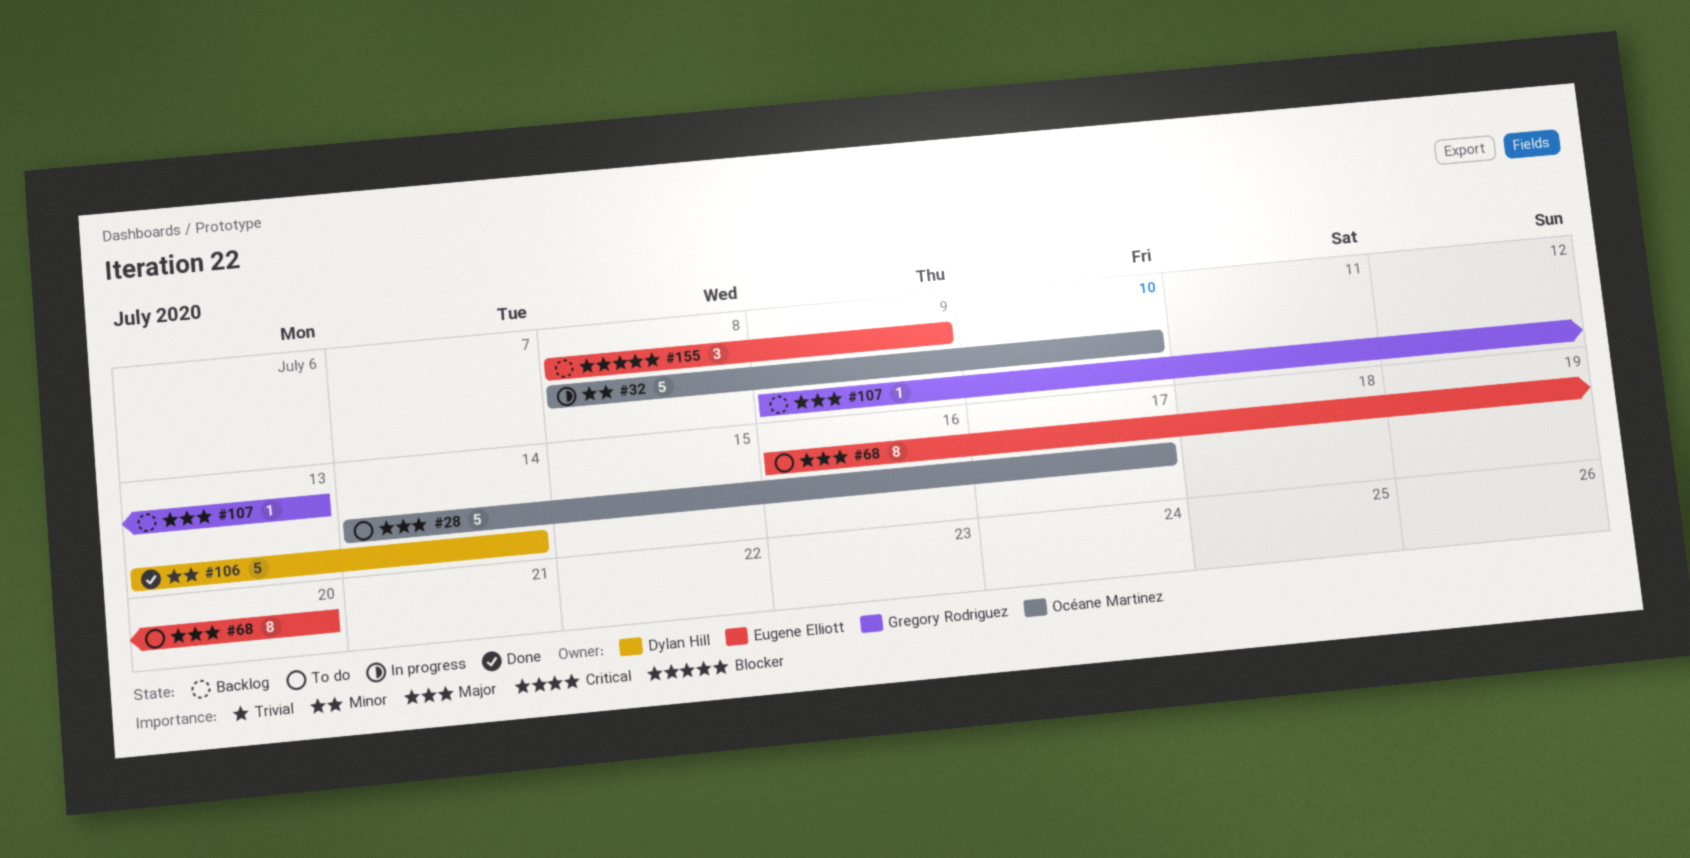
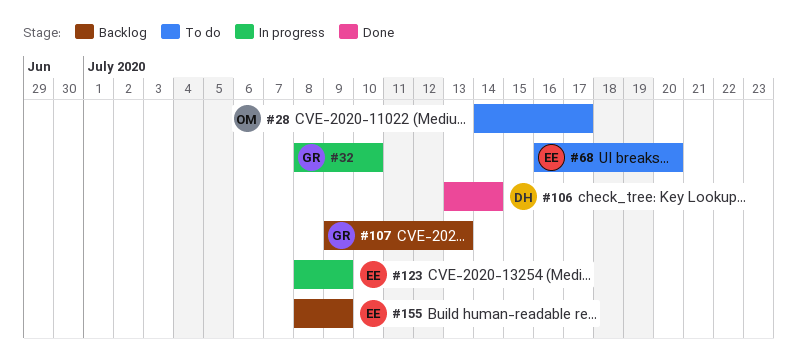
#32, owner: Océane Martinez -> Gregory Rodriguez
#123: none -> present

